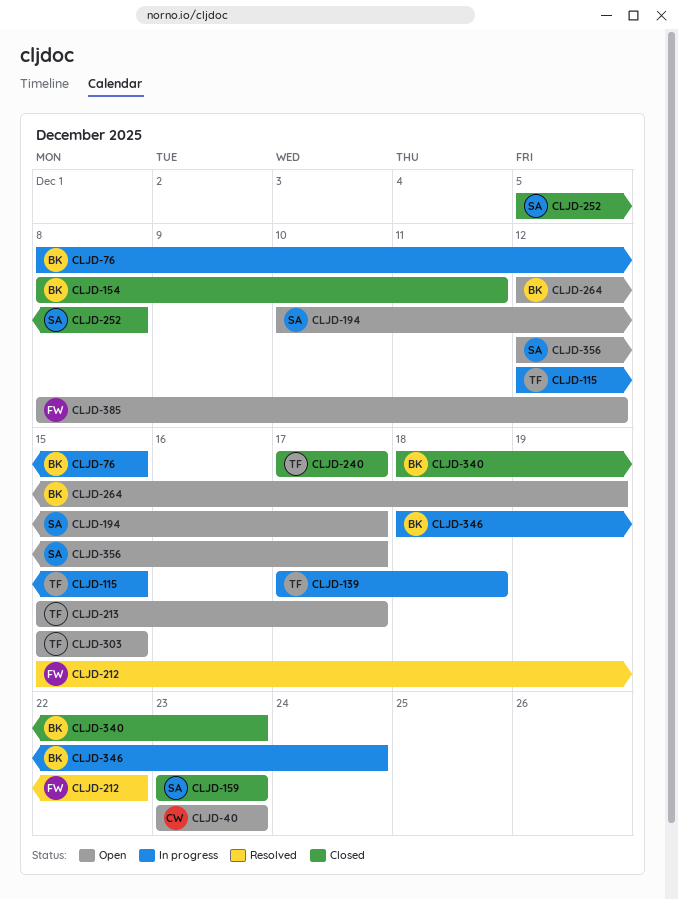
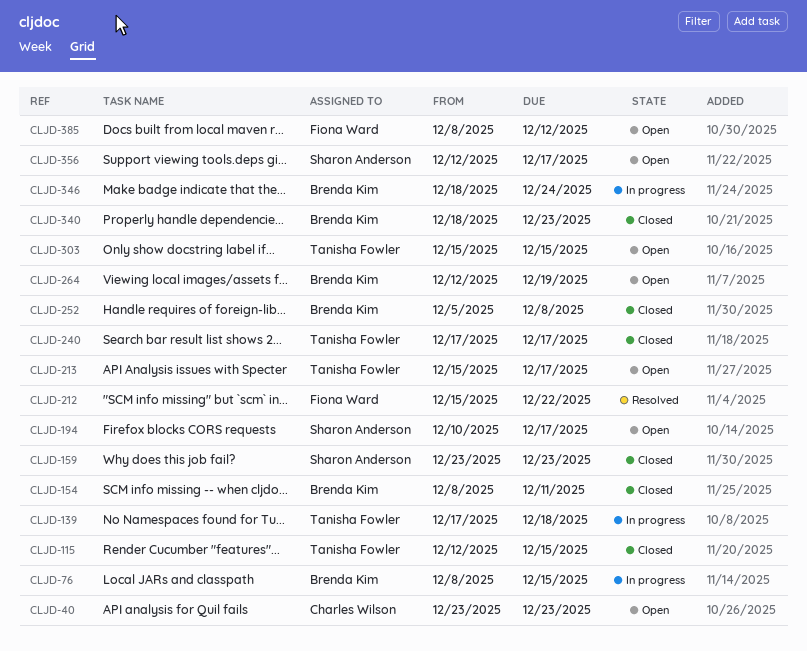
CLJD-115, status: In progress -> Closed
CLJD-252, owner: Sharon Anderson -> Brenda Kim

